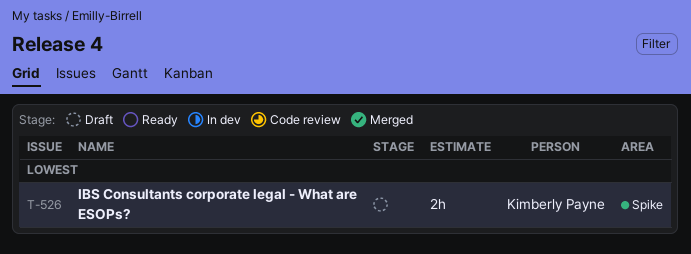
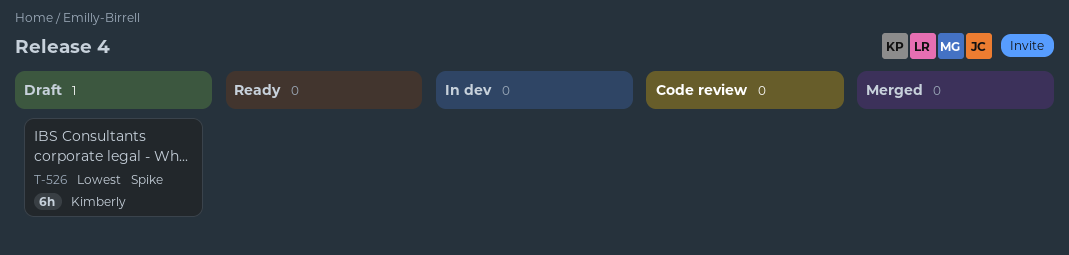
T-526, estimate: 2h -> 6h

